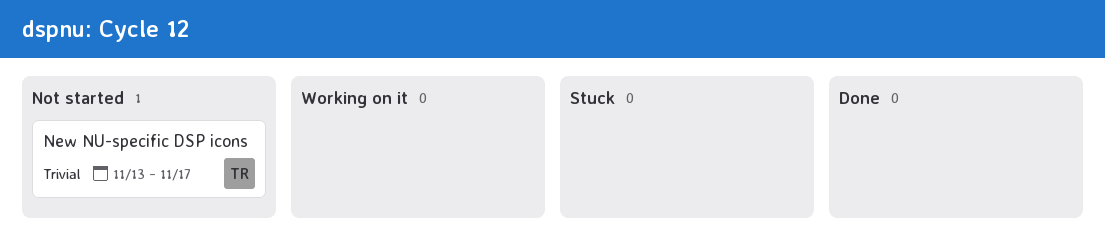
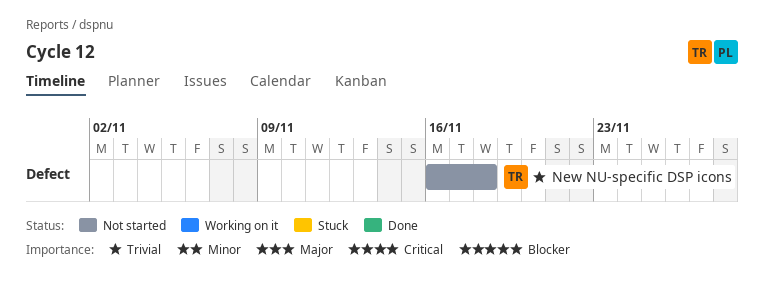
New NU-specific DSP icons, start: Nov 13 -> Nov 16
New NU-specific DSP icons, due: Nov 17 -> Nov 18

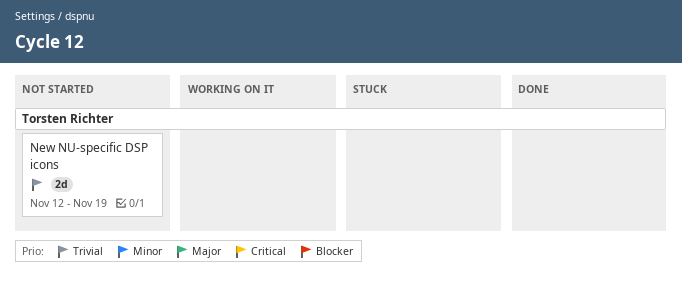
New NU-specific DSP icons, start: Nov 16 -> Nov 12
New NU-specific DSP icons, due: Nov 18 -> Nov 19

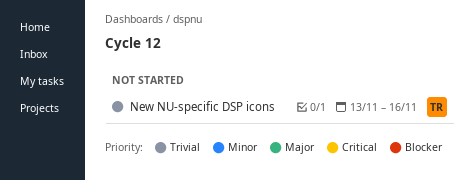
New NU-specific DSP icons, start: Nov 12 -> Nov 13
New NU-specific DSP icons, due: Nov 19 -> Nov 16

